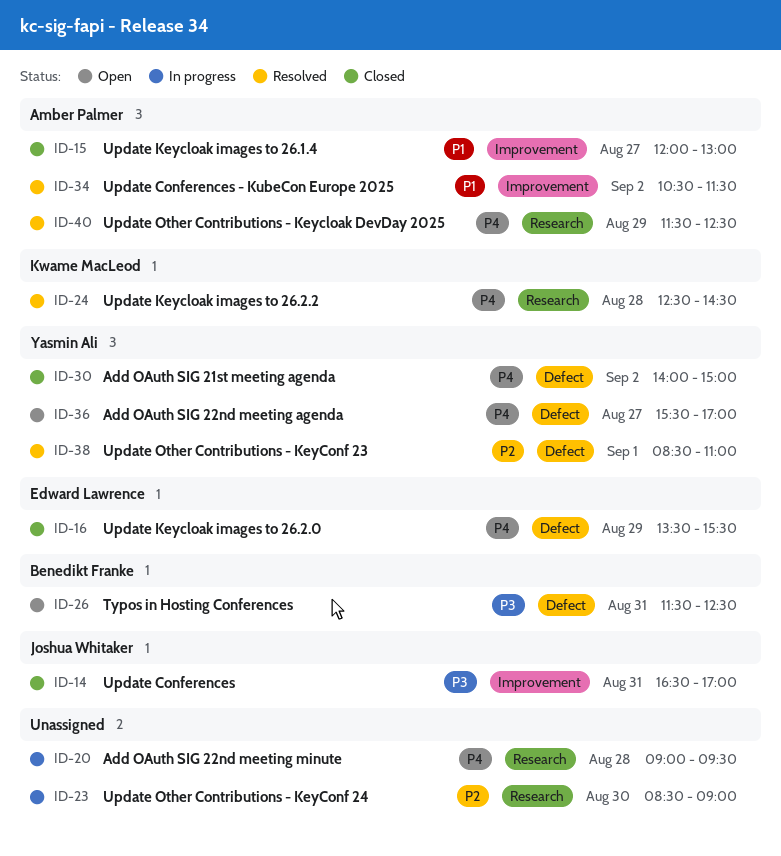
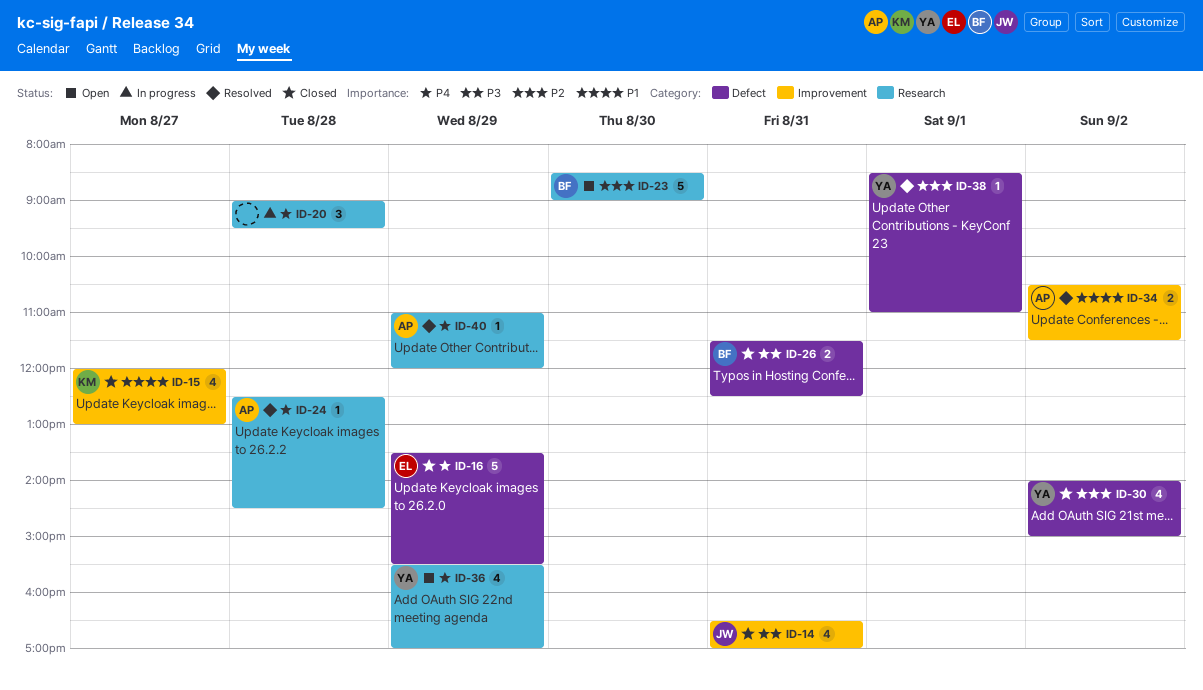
ID-15, owner: Amber Palmer -> Kwame MacLeod
ID-23, status: In progress -> Open
ID-23, owner: none -> Benedikt Franke
ID-24, owner: Kwame MacLeod -> Amber Palmer
ID-26, status: Open -> Closed
ID-30, priority: P4 -> P2
ID-36, label: Defect -> Research
ID-36, day: Aug 27 -> Aug 29
ID-40, begins: 11:30 -> 11:00
ID-40, ends: 12:30 -> 12:00

